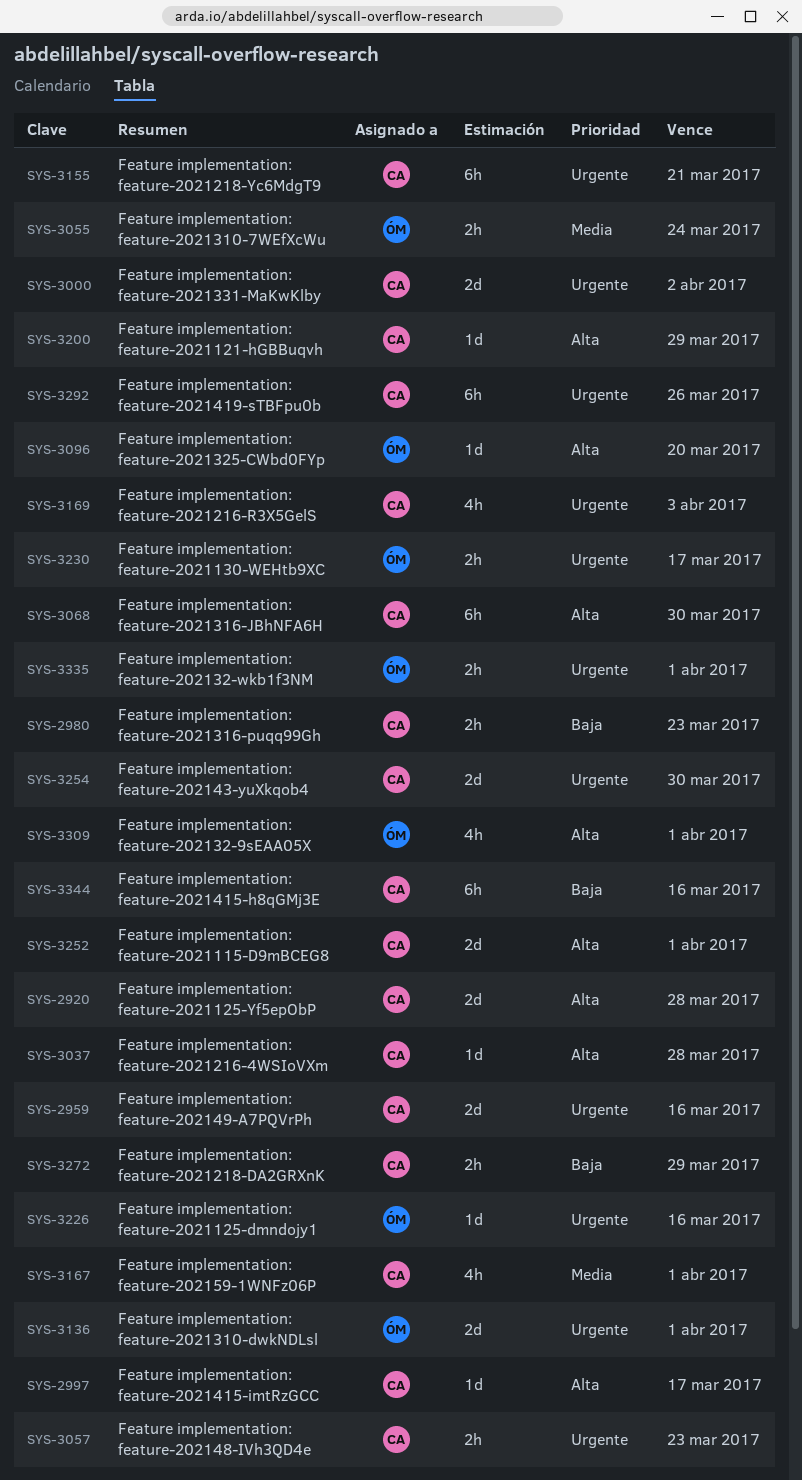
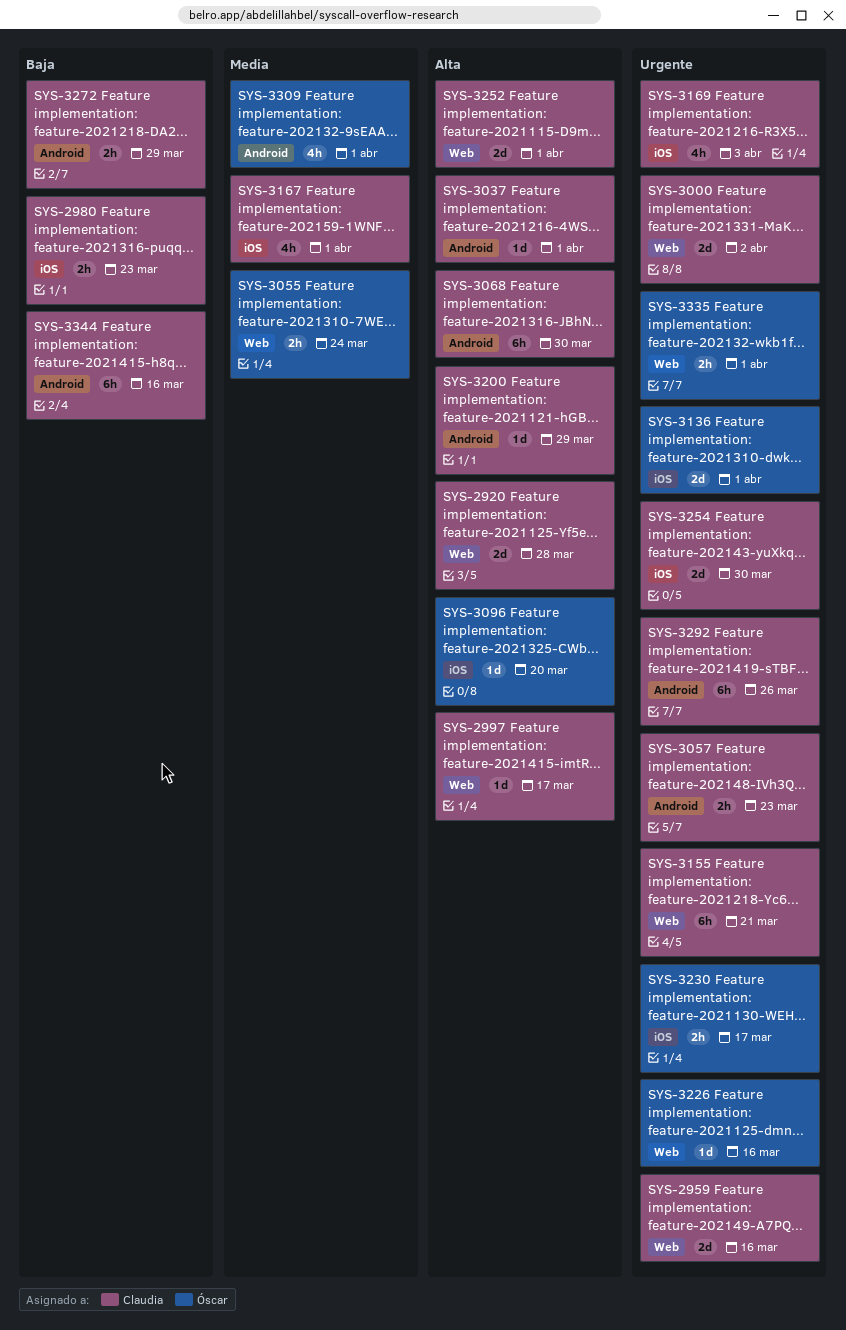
SYS-3037, due: Mar 28 -> Apr 1
SYS-3309, priority: Alta -> Media

